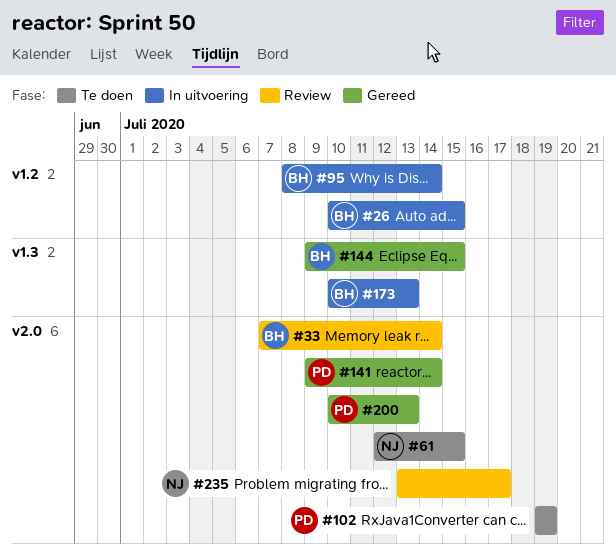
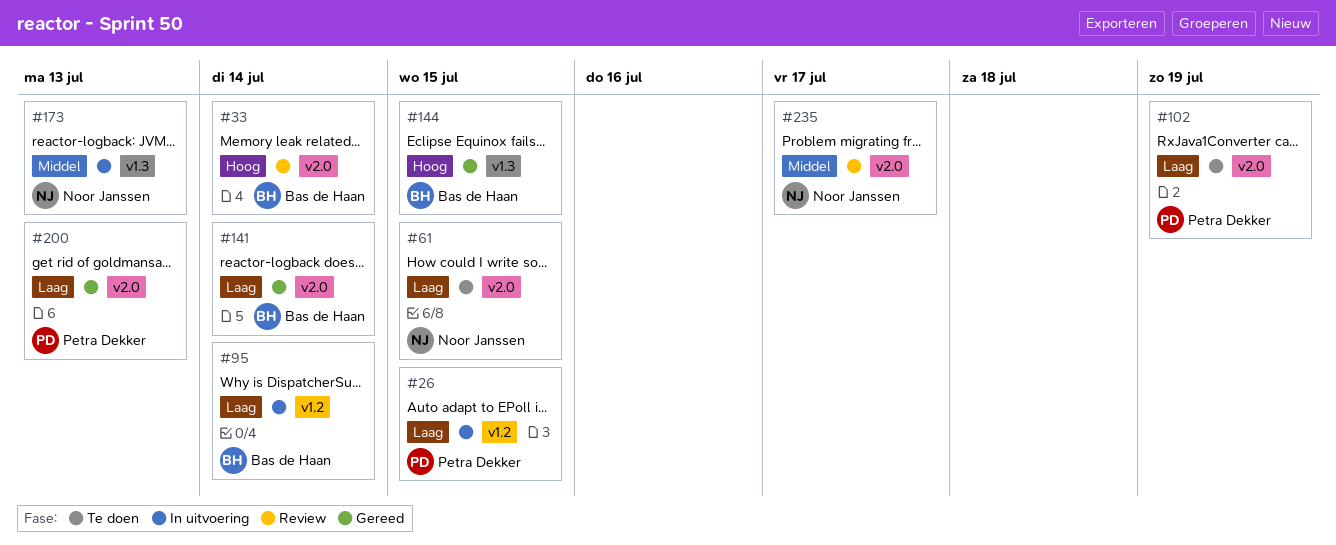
#26, owner: Bas de Haan -> Petra Dekker
#141, owner: Petra Dekker -> Bas de Haan
#173, owner: Bas de Haan -> Noor Janssen

